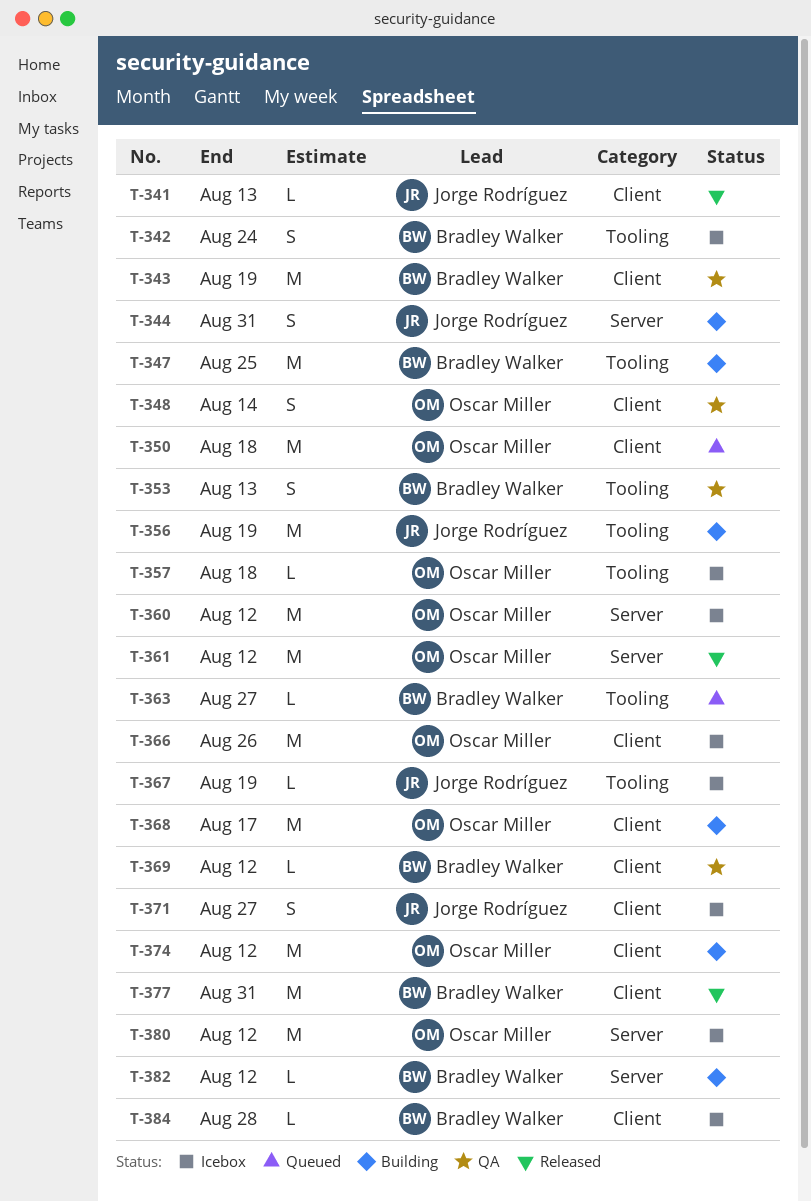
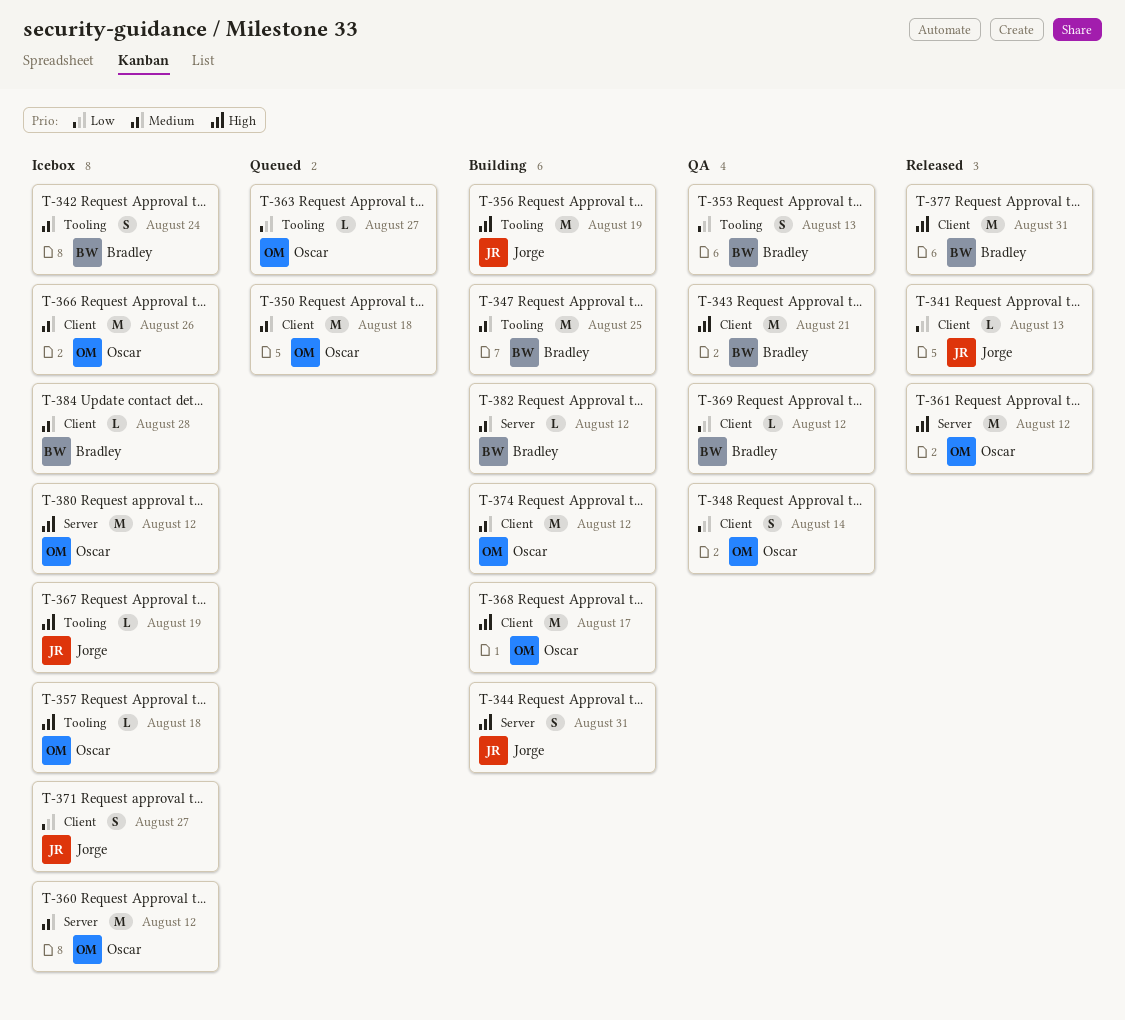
T-343, due: Aug 19 -> Aug 21
T-363, owner: Bradley Walker -> Oscar Miller

